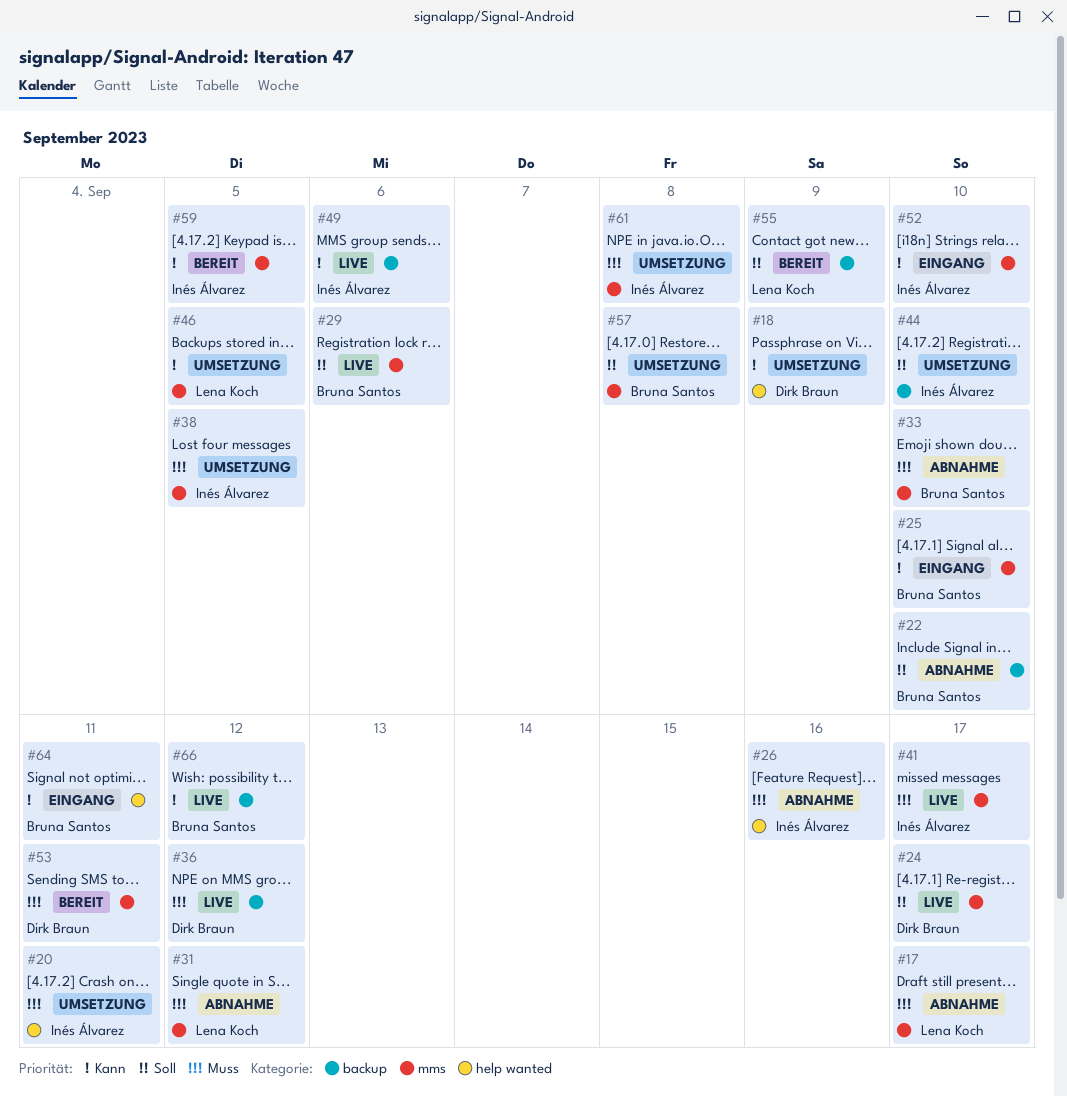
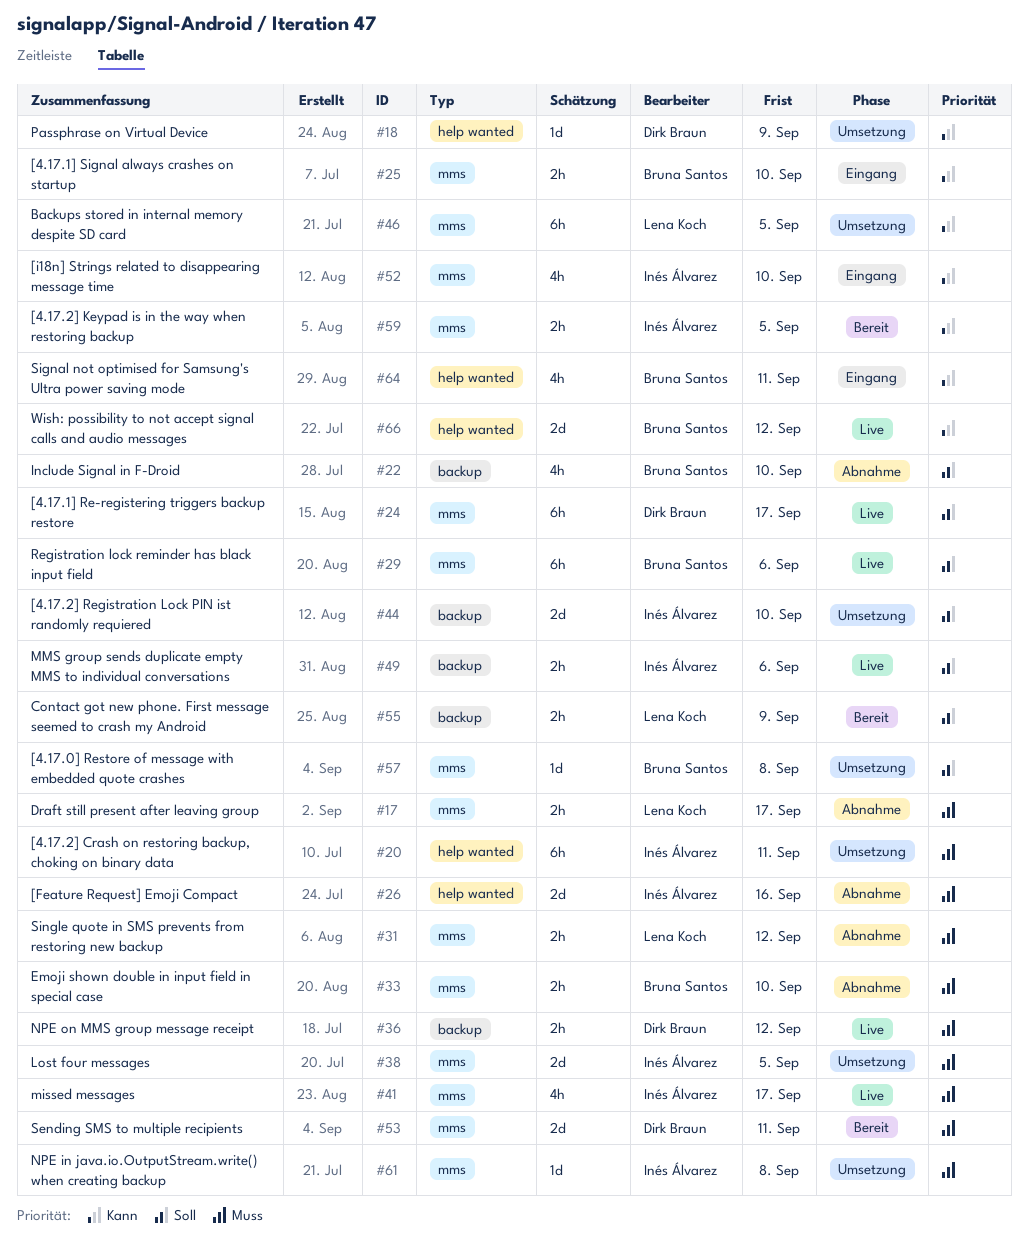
#49, priority: Kann -> Soll
#66, label: backup -> help wanted

